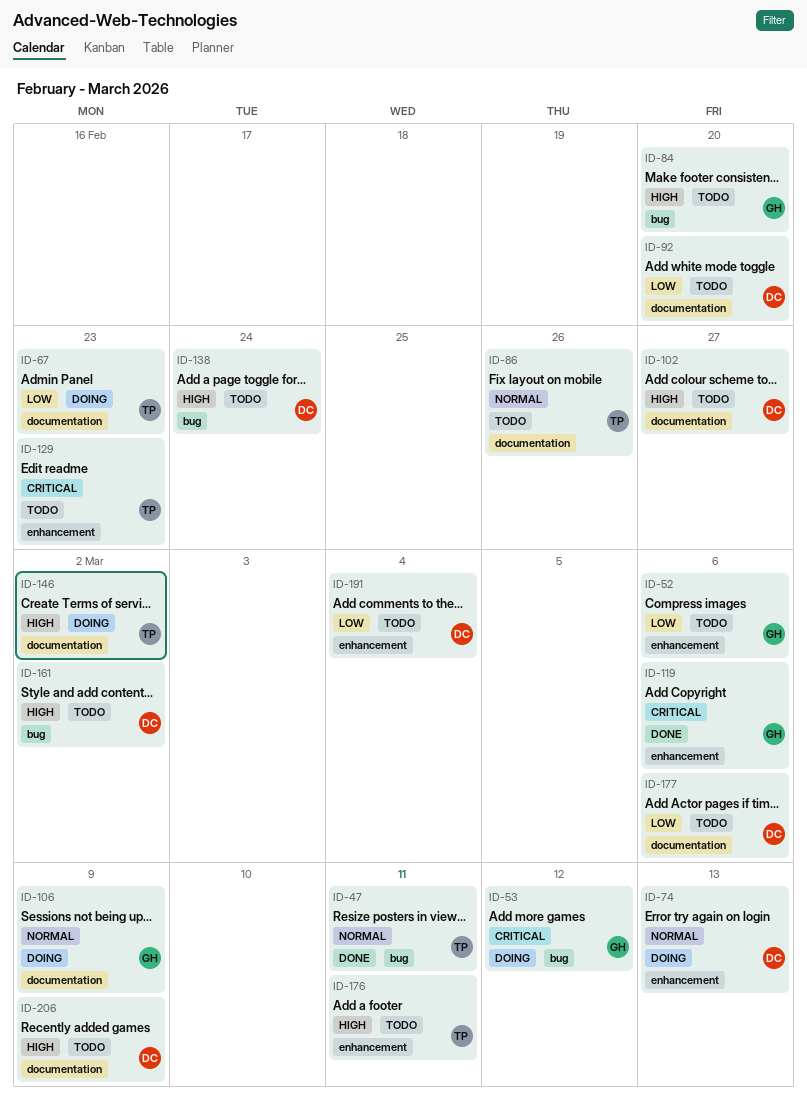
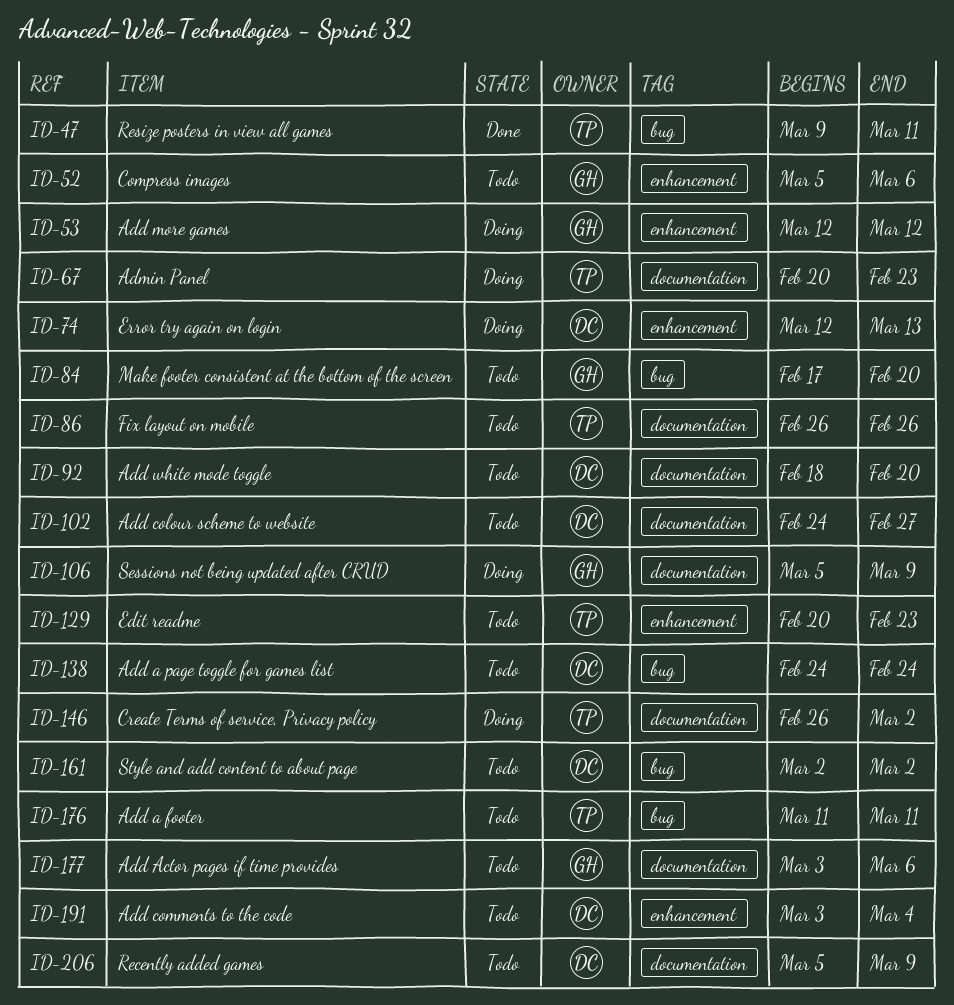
ID-53, label: bug -> enhancement
ID-119: present -> none
ID-176, label: enhancement -> bug
ID-177, owner: DC -> GH

